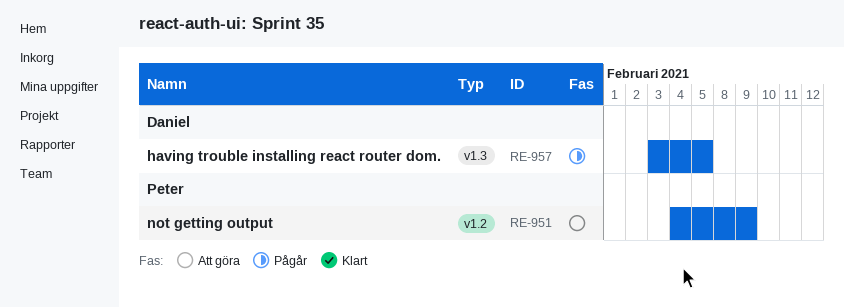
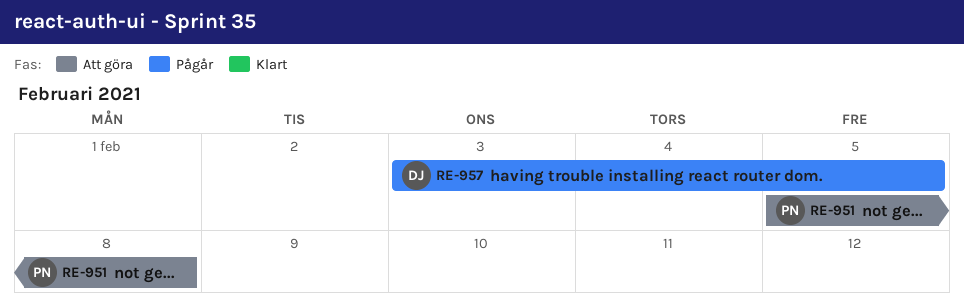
RE-951, start: Feb 4 -> Feb 5
RE-951, due: Feb 9 -> Feb 8

